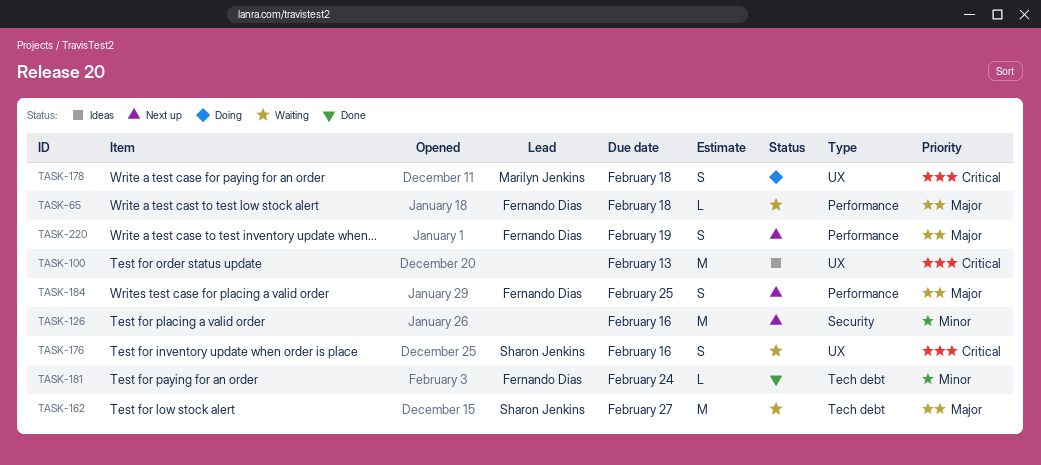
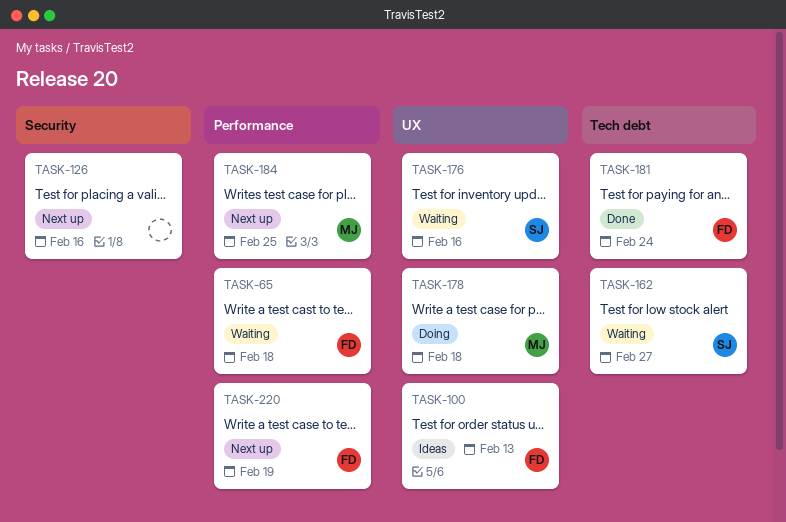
TASK-100, owner: none -> Fernando Dias
TASK-184, owner: Fernando Dias -> Marilyn Jenkins

